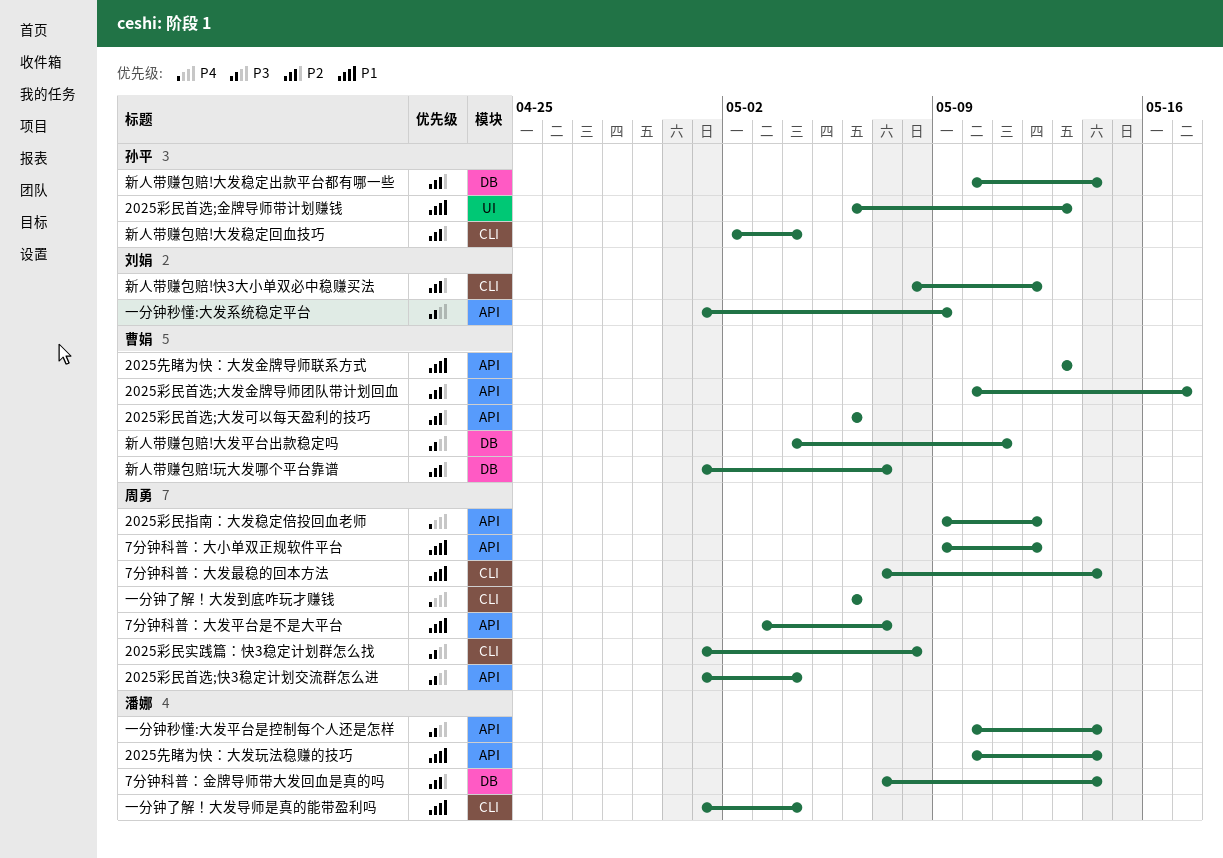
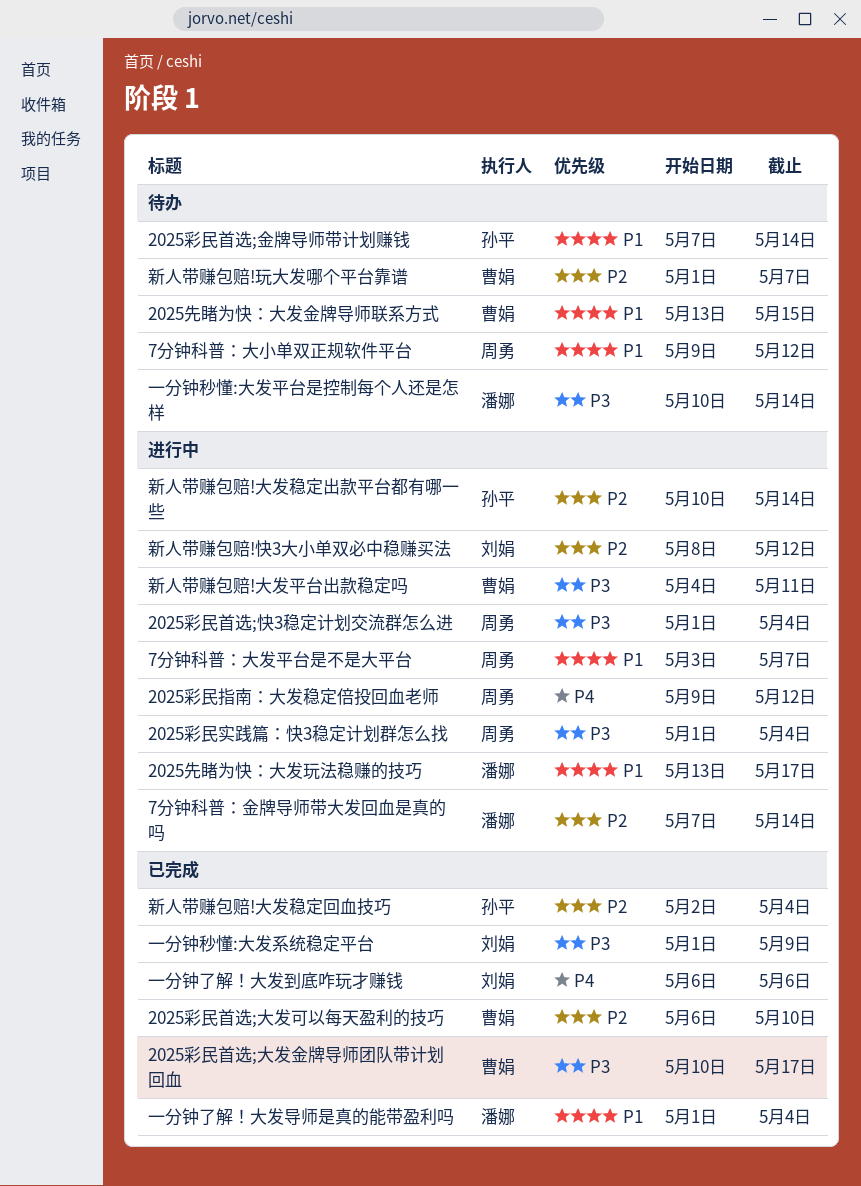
2025先睹为快：大发玩法稳赚的技巧, start: May 10 -> May 13
2025先睹为快：大发玩法稳赚的技巧, due: May 14 -> May 17
2025先睹为快：大发金牌导师联系方式, due: May 13 -> May 15
2025彩民实践篇：快3稳定计划群怎么找, due: May 8 -> May 4
2025彩民首选;大发可以每天盈利的技巧, due: May 6 -> May 10
2025彩民首选;大发金牌导师团队带计划回血, priority: P2 -> P3
2025彩民首选;金牌导师带计划赚钱, start: May 6 -> May 7
2025彩民首选;金牌导师带计划赚钱, due: May 13 -> May 14
7分钟科普：大发最稳的回本方法: present -> none
一分钟了解！大发到底咋玩才赚钱, owner: 周勇 -> 刘娟

